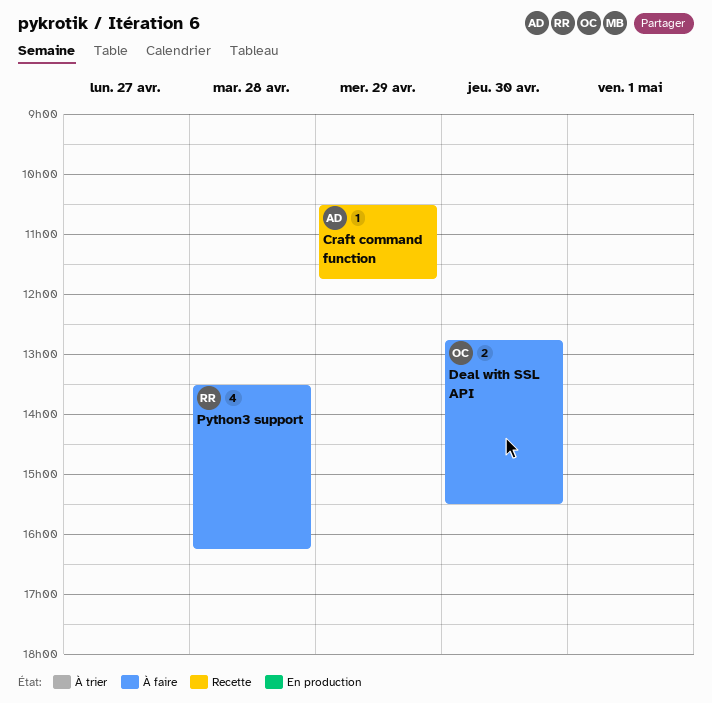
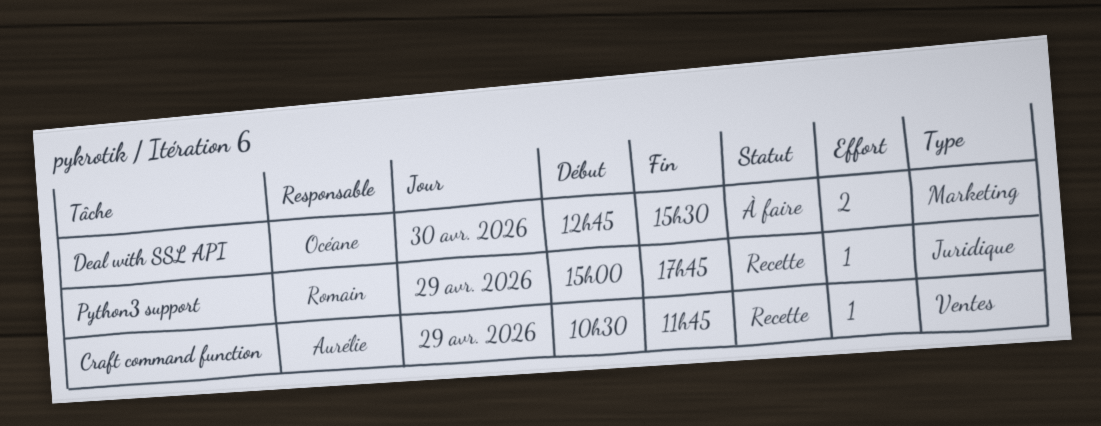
Python3 support, status: À faire -> Recette
Python3 support, estimate: 4 -> 1
Python3 support, day: Apr 28 -> Apr 29
Python3 support, begins: 13:30 -> 15:00
Python3 support, ends: 16:15 -> 17:45

